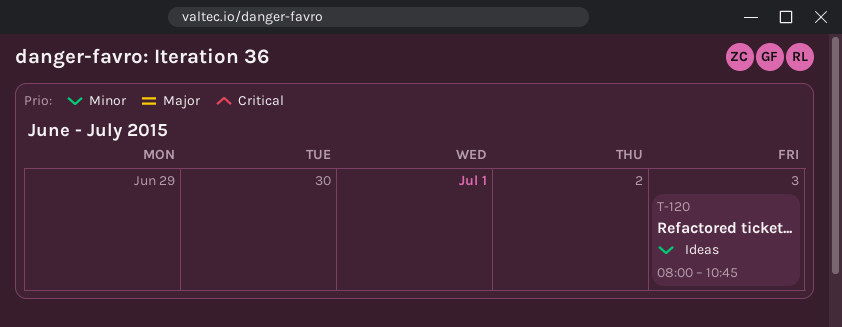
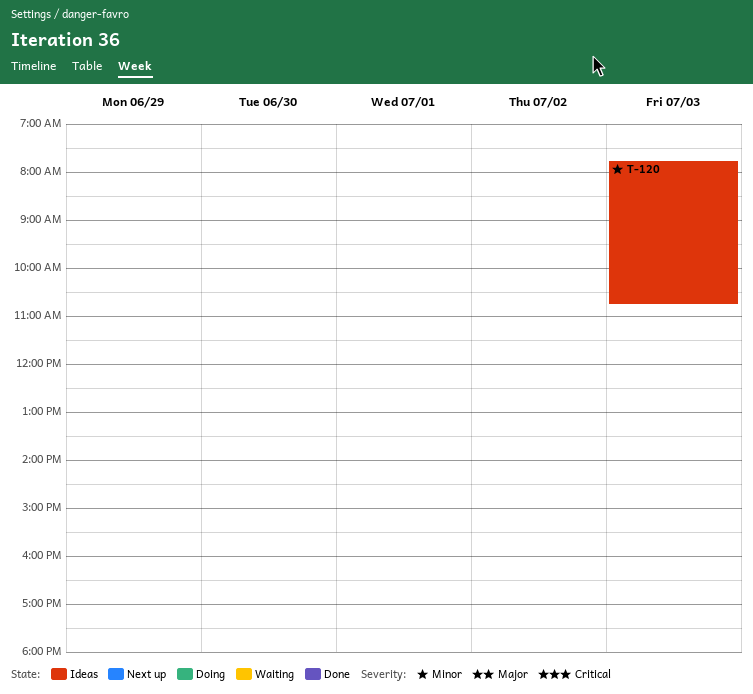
T-120, begins: 08:00 -> 07:45

